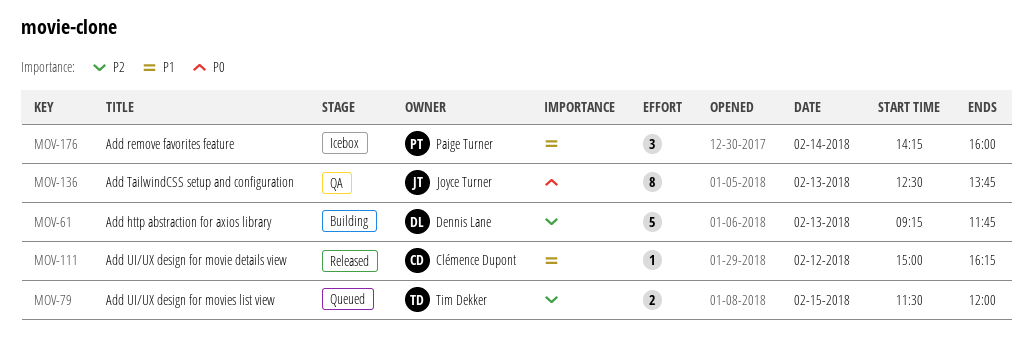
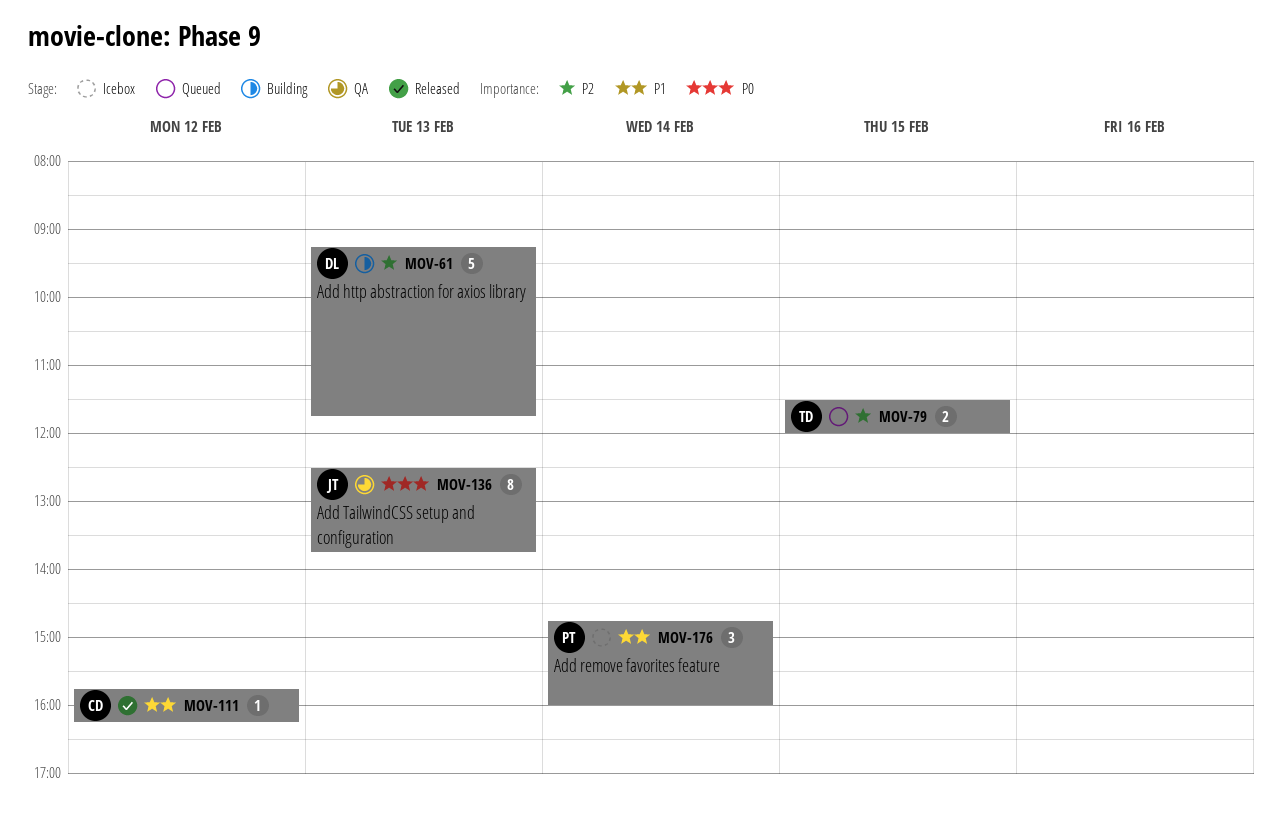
MOV-111, begins: 15:00 -> 15:45
MOV-176, begins: 14:15 -> 14:45

